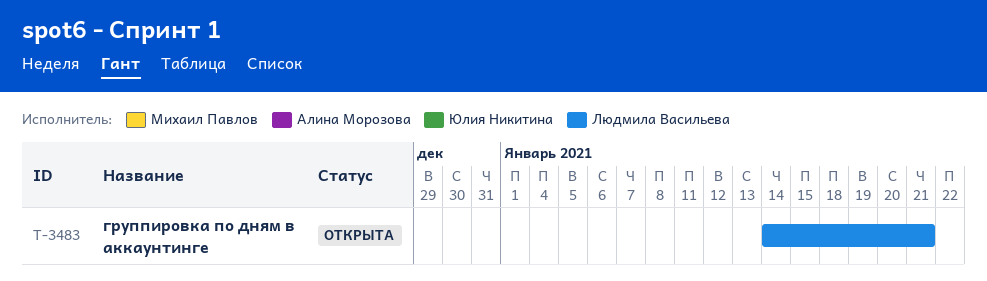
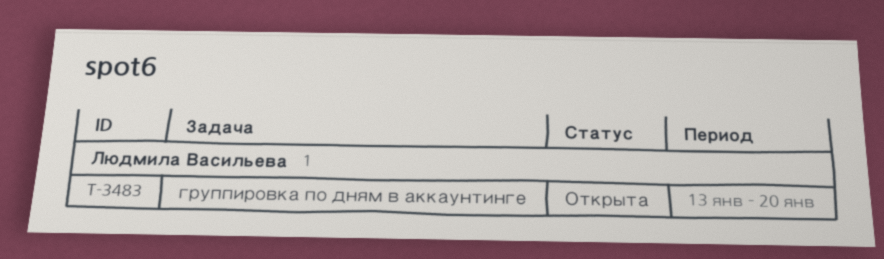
T-3483, start: Jan 14 -> Jan 13
T-3483, due: Jan 21 -> Jan 20

